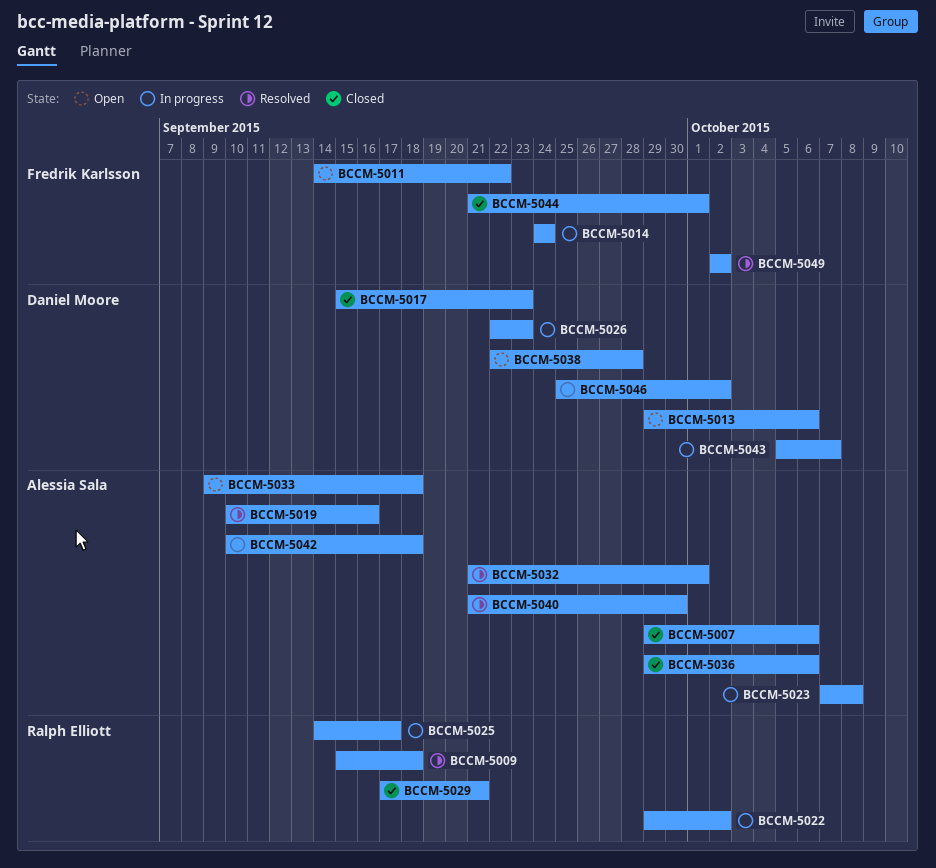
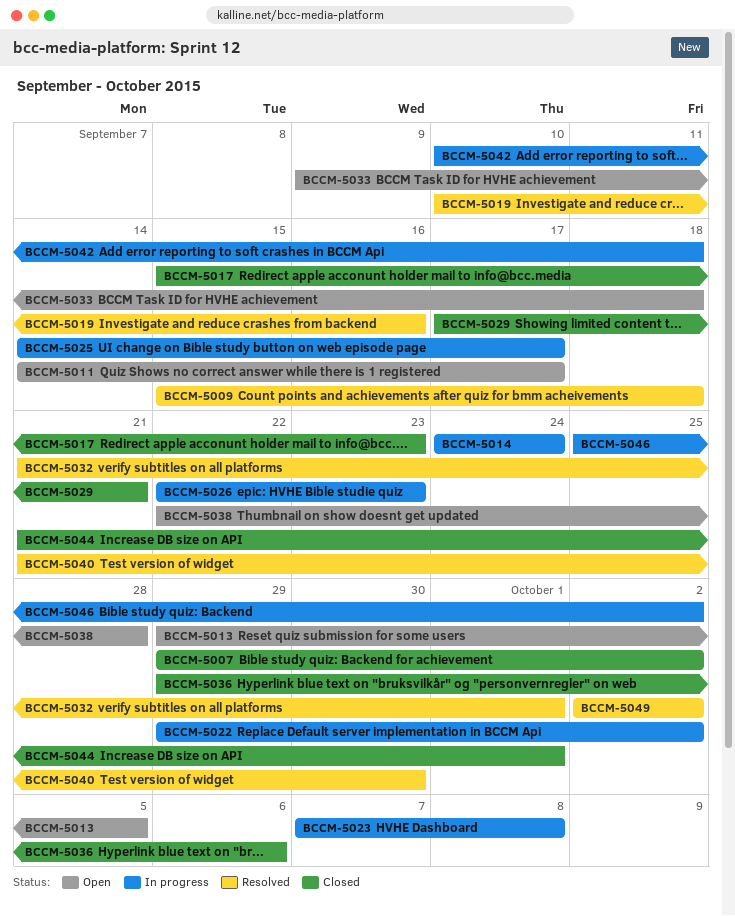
BCCM-5007, due: Oct 6 -> Oct 2
BCCM-5011, due: Sep 22 -> Sep 17
BCCM-5013, due: Oct 6 -> Oct 5
BCCM-5043: present -> none

